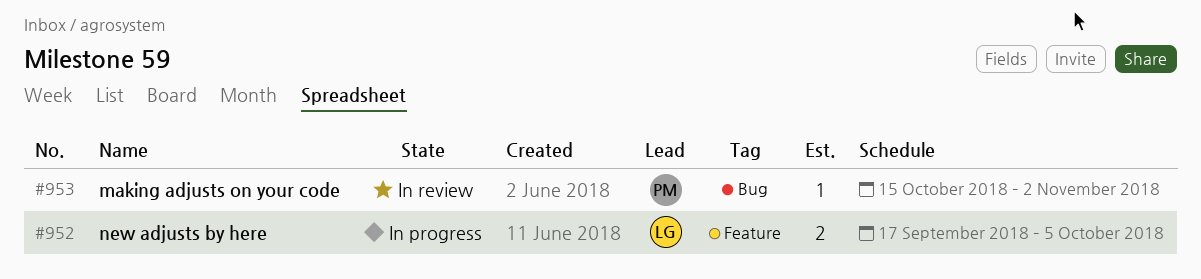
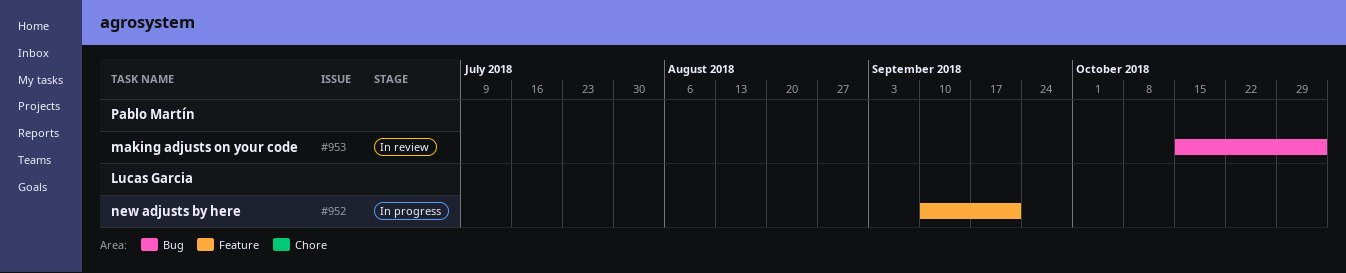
#952, start: Sep 17 -> Sep 10
#952, due: Oct 5 -> Sep 21

